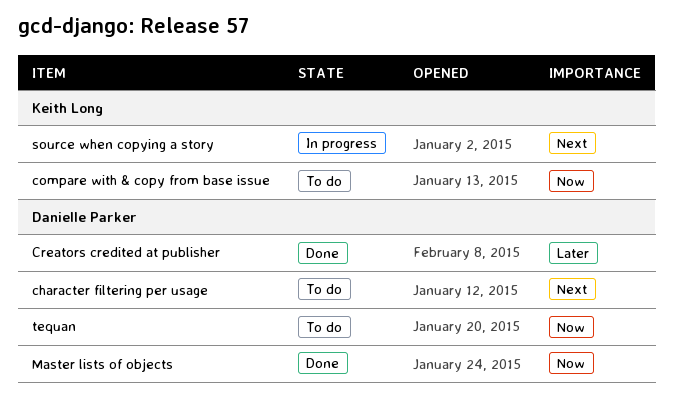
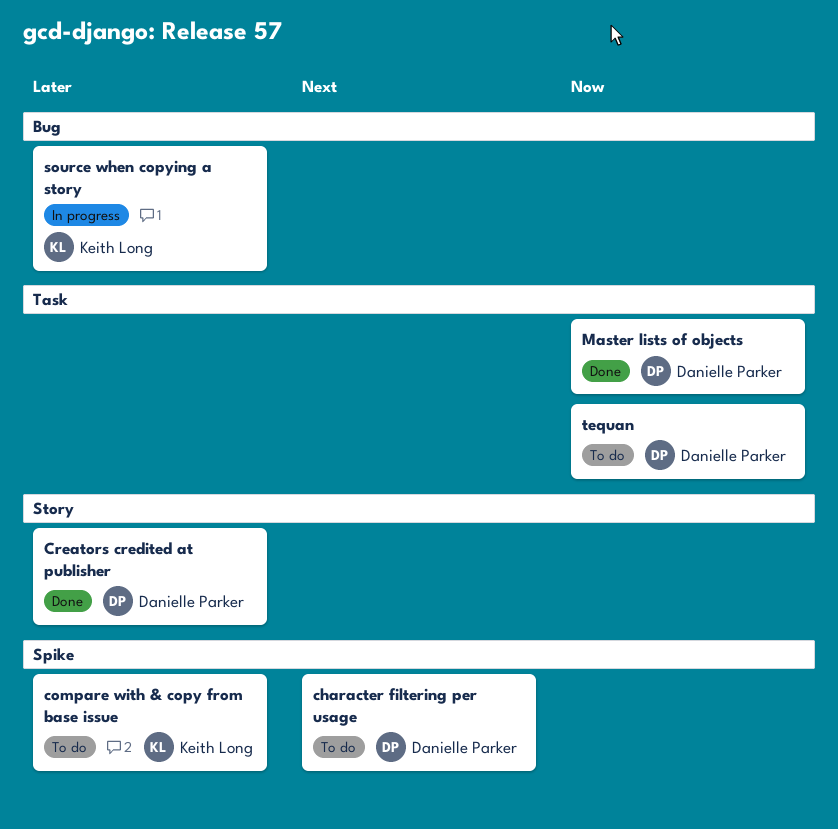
compare with & copy from base issue, priority: Now -> Later
source when copying a story, priority: Next -> Later

